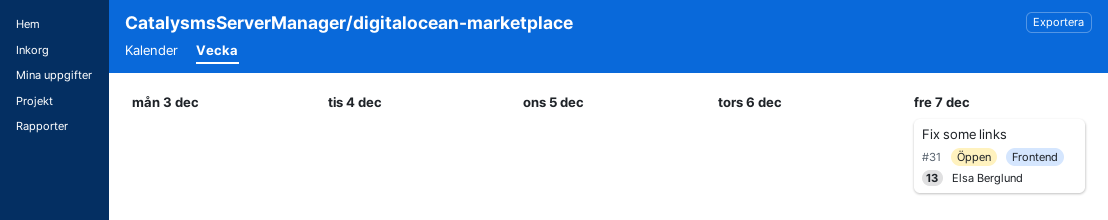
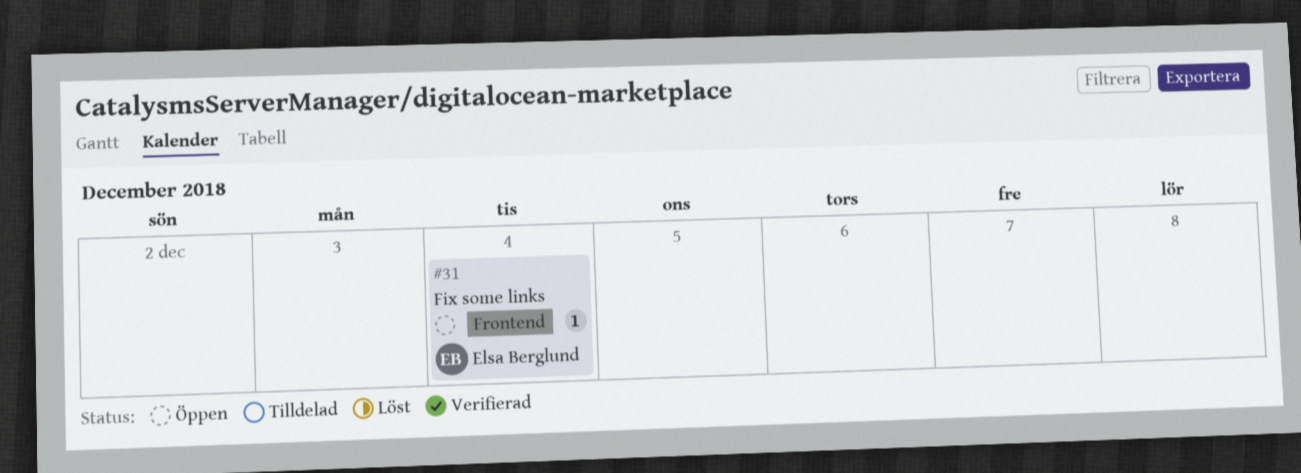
#31, estimate: 13 -> 1
#31, due: Dec 7 -> Dec 4

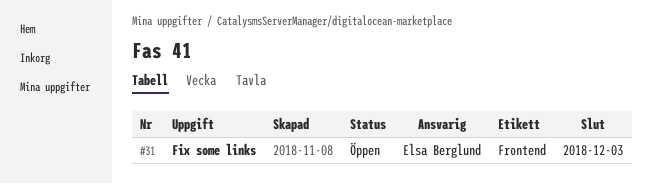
#31, due: Dec 4 -> Dec 3

